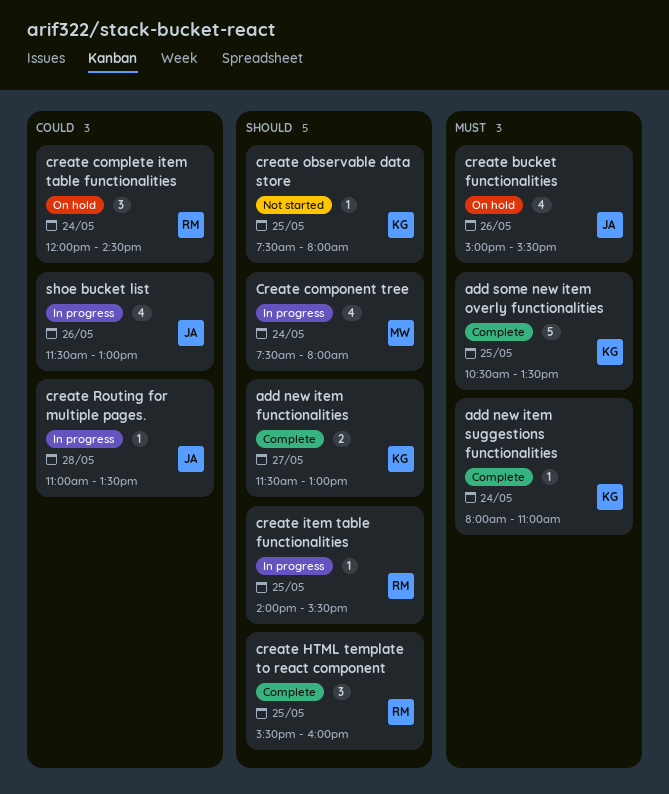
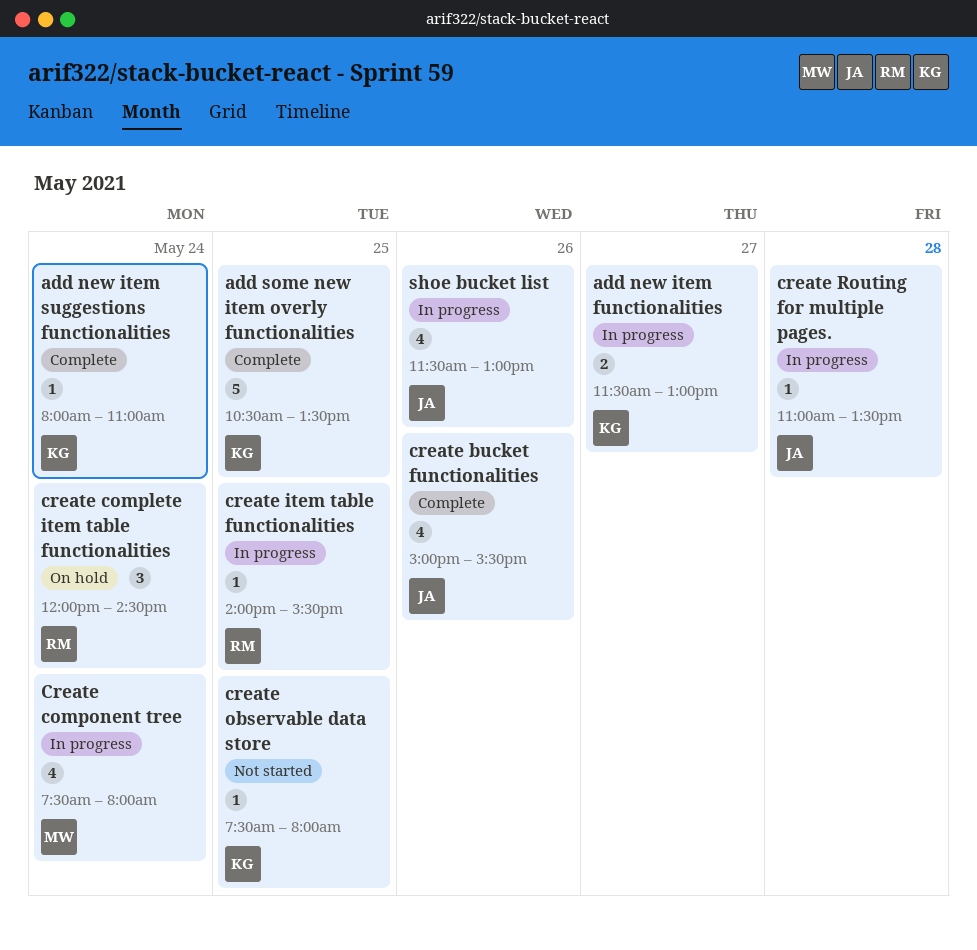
add new item functionalities, status: Complete -> In progress
create bucket functionalities, status: On hold -> Complete
create HTML template to react component: present -> none

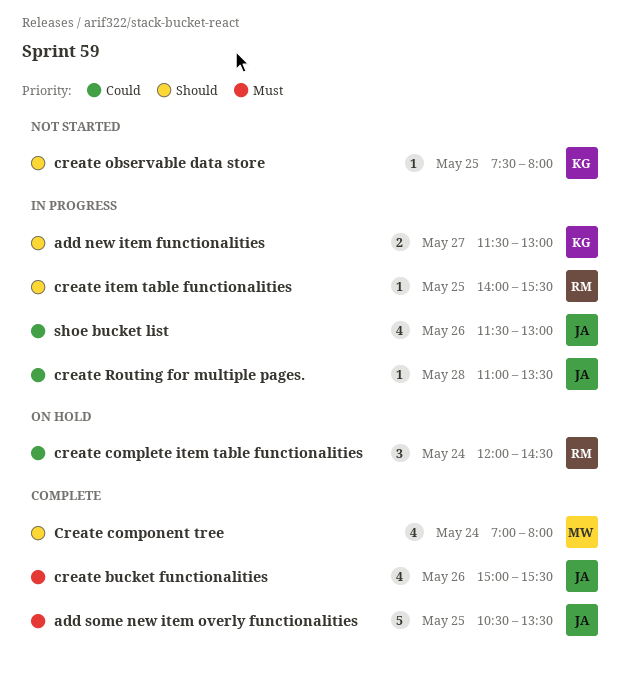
add new item suggestions functionalities: present -> none
add some new item overly functionalities, owner: KG -> JA
Create component tree, status: In progress -> Complete
Create component tree, begins: 07:30 -> 07:00

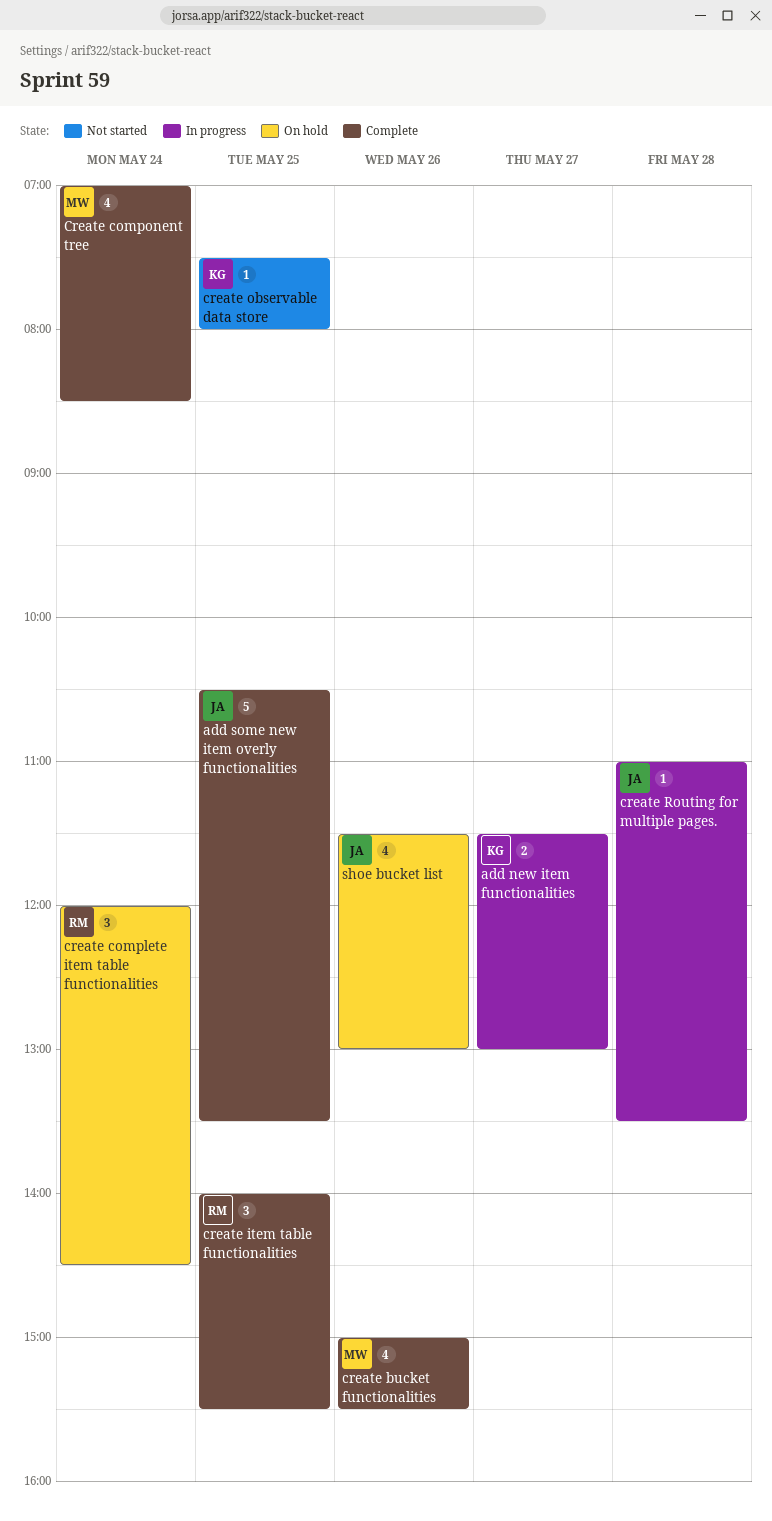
create bucket functionalities, owner: JA -> MW
Create component tree, ends: 08:00 -> 08:30
create item table functionalities, status: In progress -> Complete
create item table functionalities, estimate: 1 -> 3
shoe bucket list, status: In progress -> On hold

